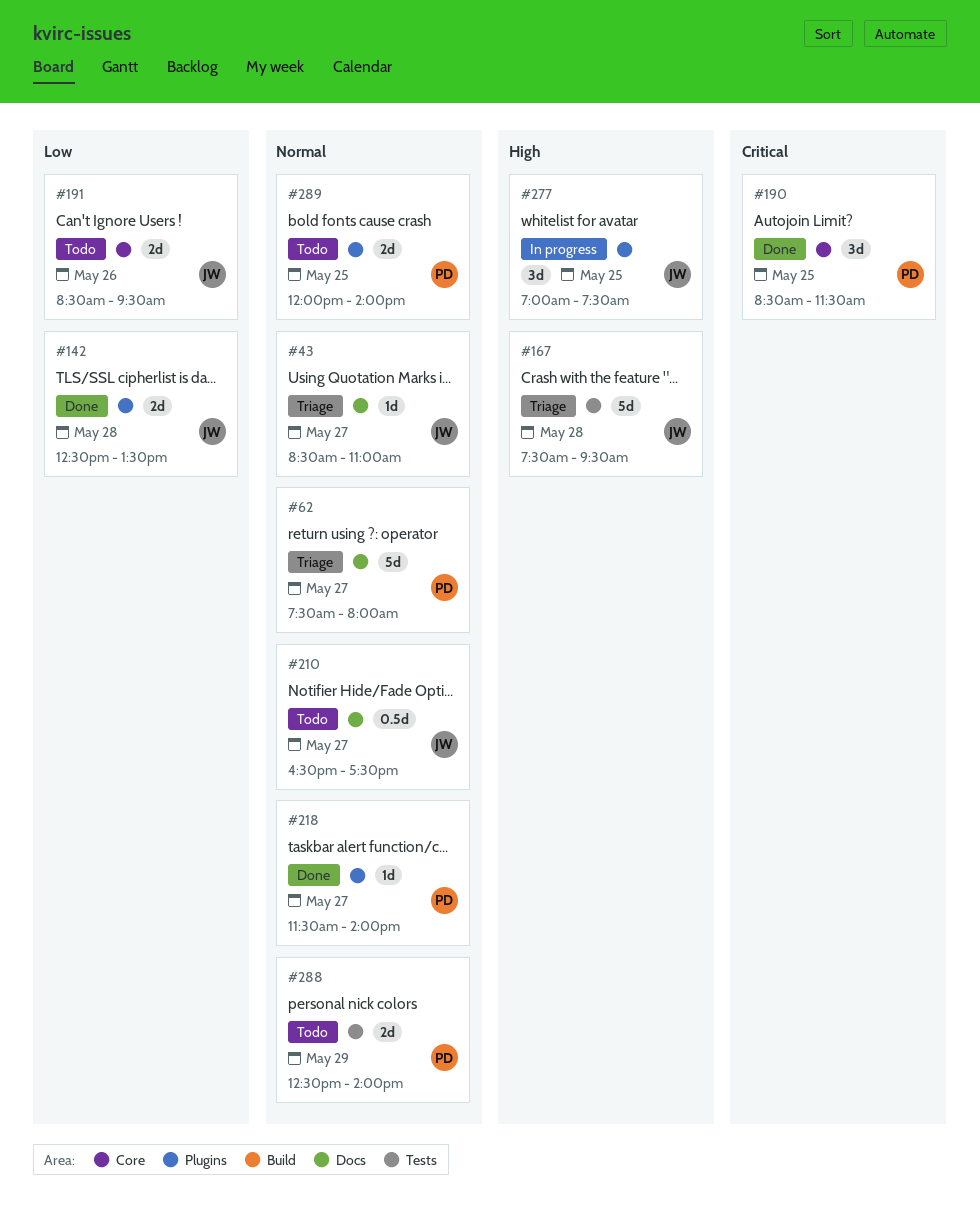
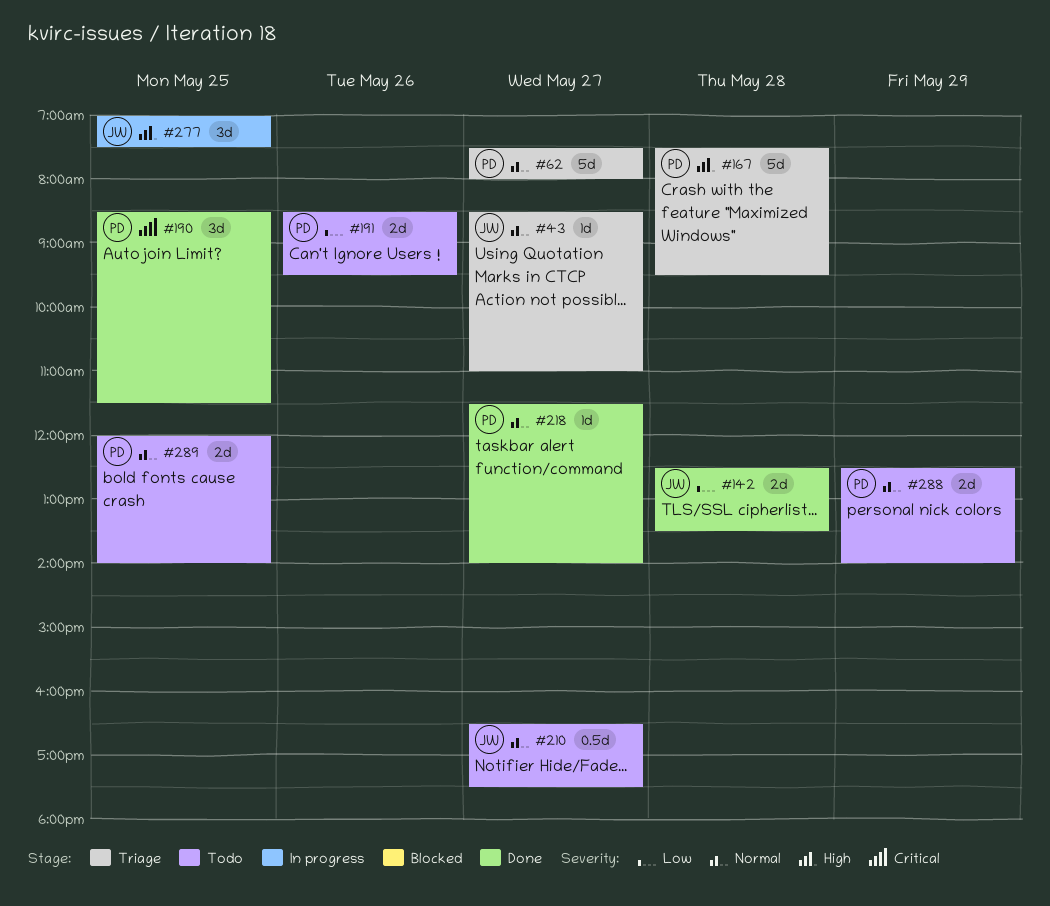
#167, owner: JW -> PD
#191, owner: JW -> PD

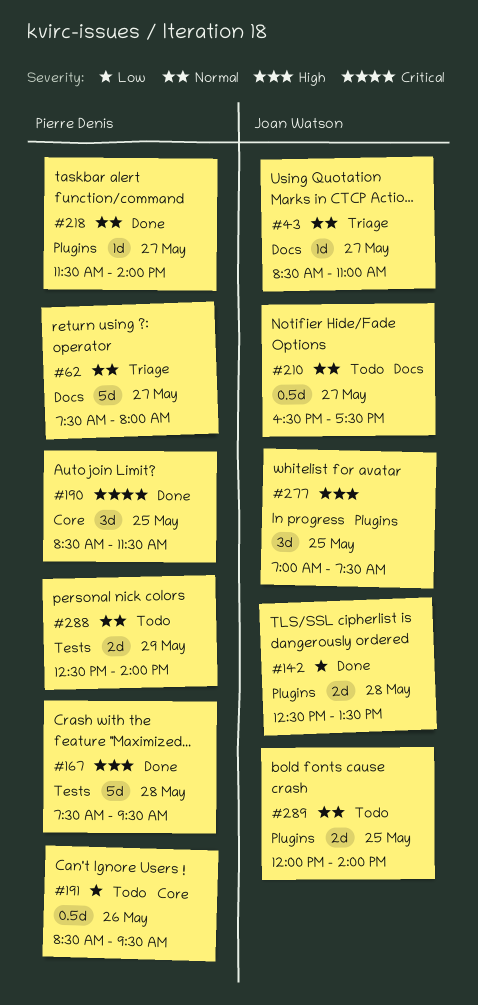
#167, status: Triage -> Done
#191, estimate: 2d -> 0.5d
#289, owner: Pierre Denis -> Joan Watson

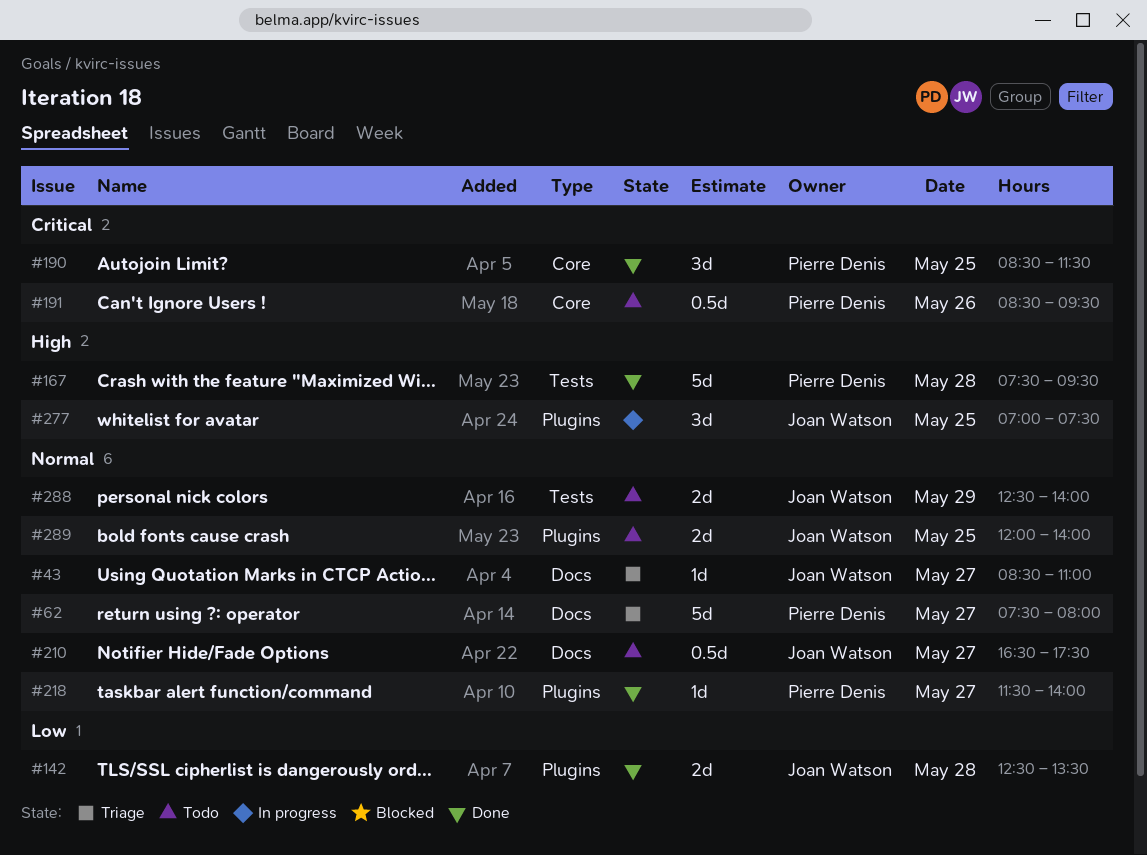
#191, priority: Low -> Critical
#288, owner: Pierre Denis -> Joan Watson

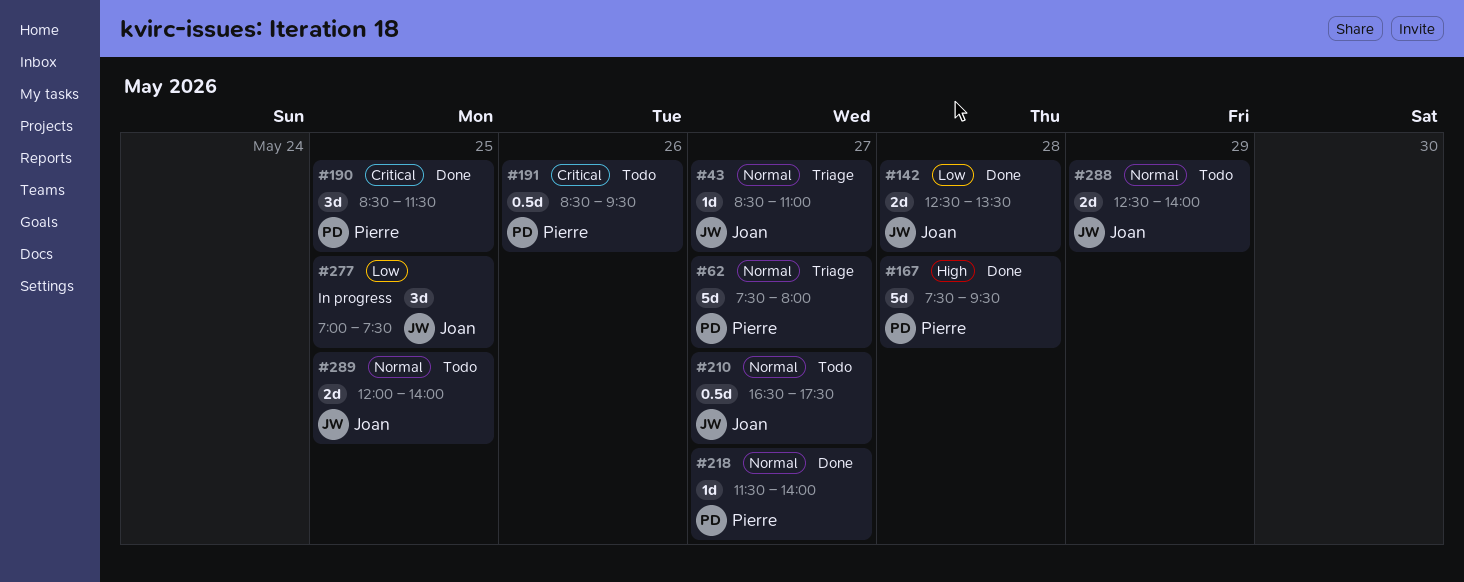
#277, priority: High -> Low

